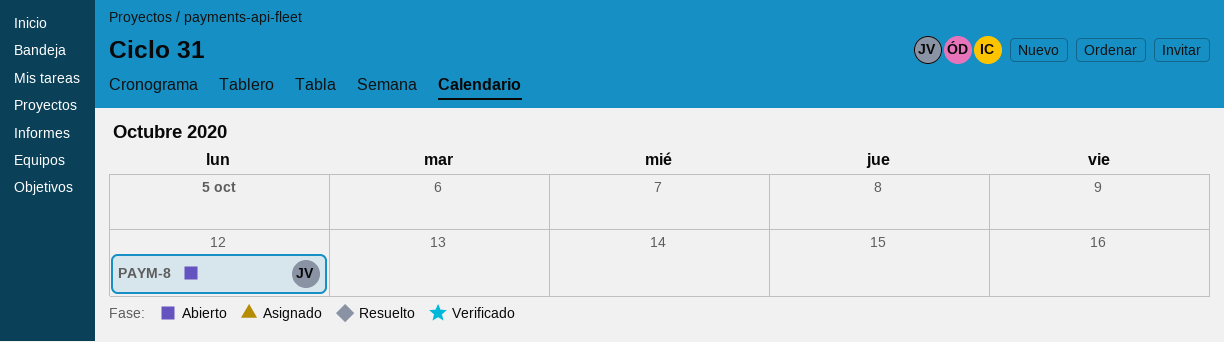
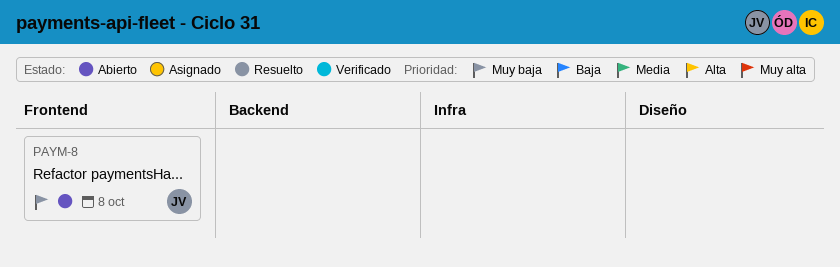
PAYM-8, due: Oct 12 -> Oct 8

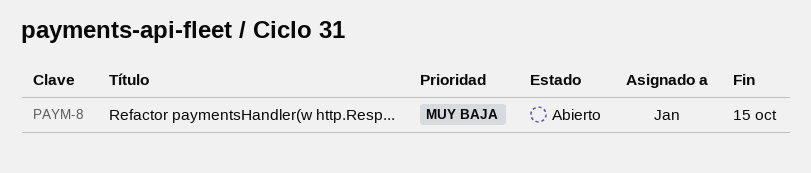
PAYM-8, due: Oct 8 -> Oct 15

